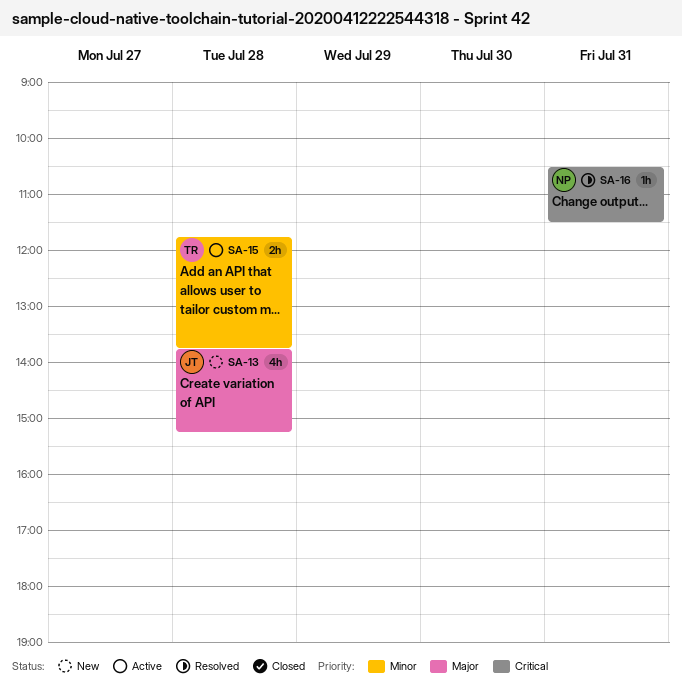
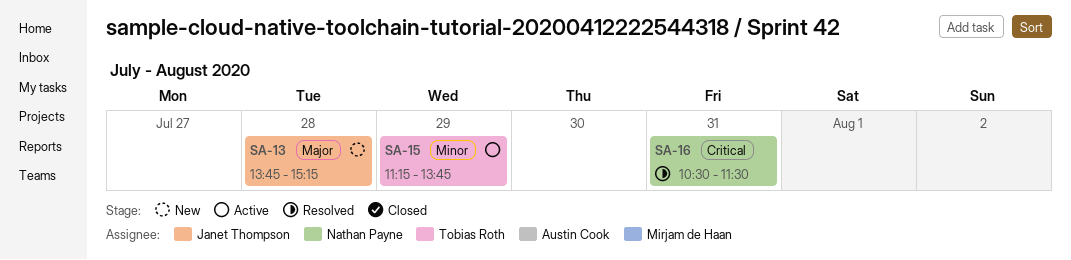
SA-15, day: Jul 28 -> Jul 29
SA-15, begins: 11:45 -> 11:15

